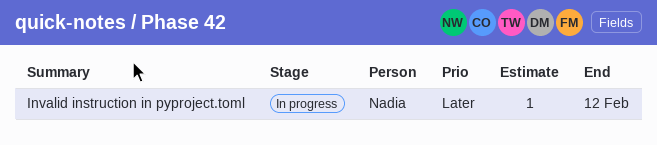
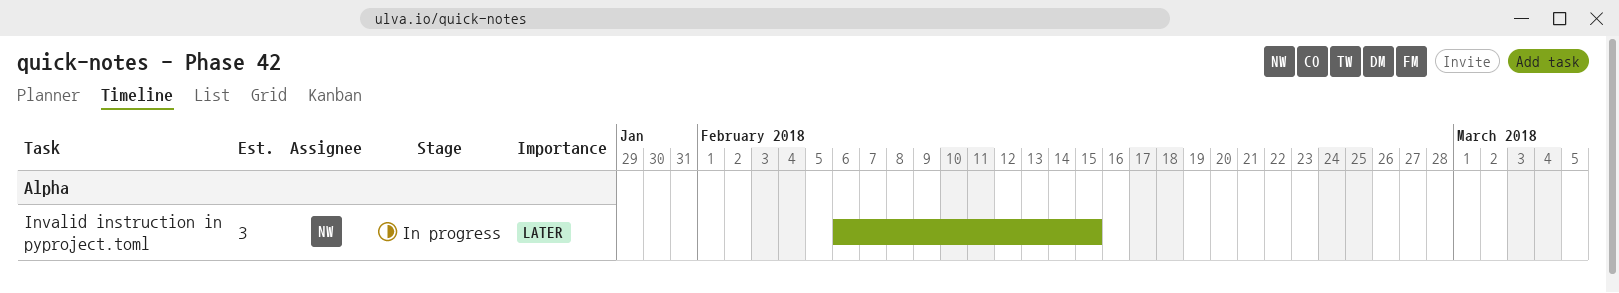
Invalid instruction in pyproject.toml, estimate: 1 -> 3
Invalid instruction in pyproject.toml, due: Feb 12 -> Feb 15

